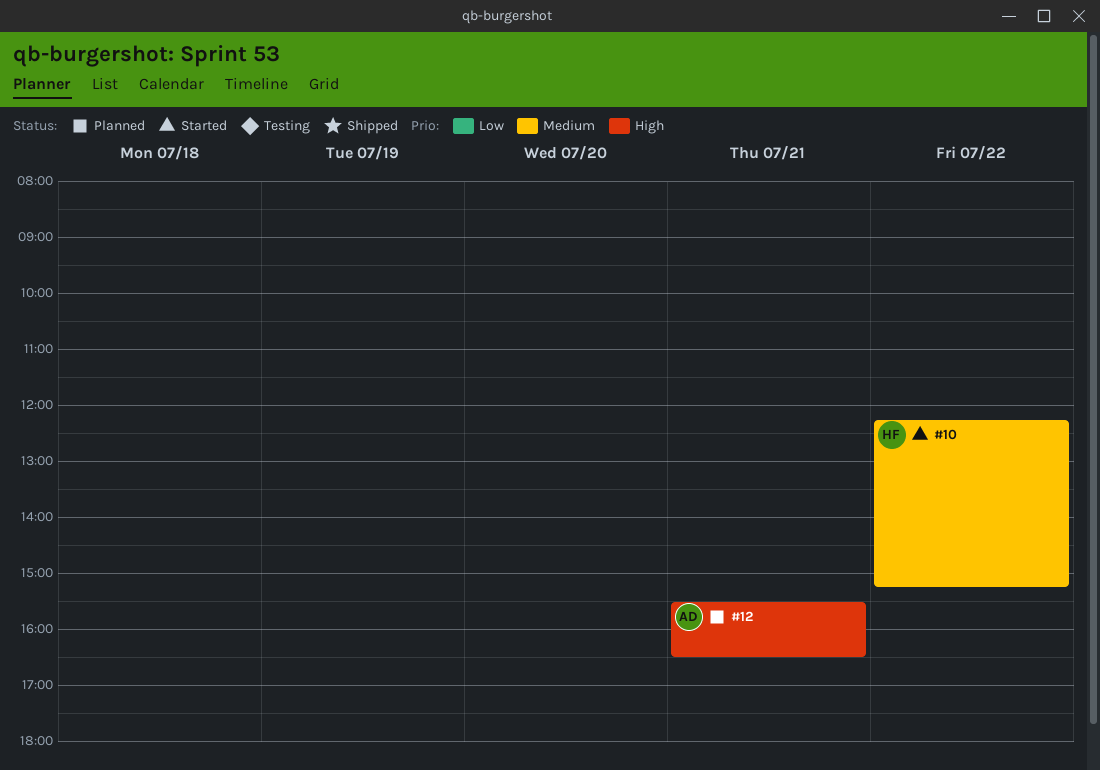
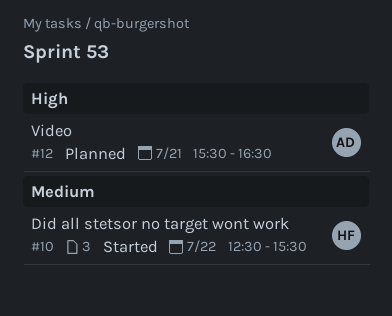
#10, begins: 12:15 -> 12:30
#10, ends: 15:15 -> 15:30

